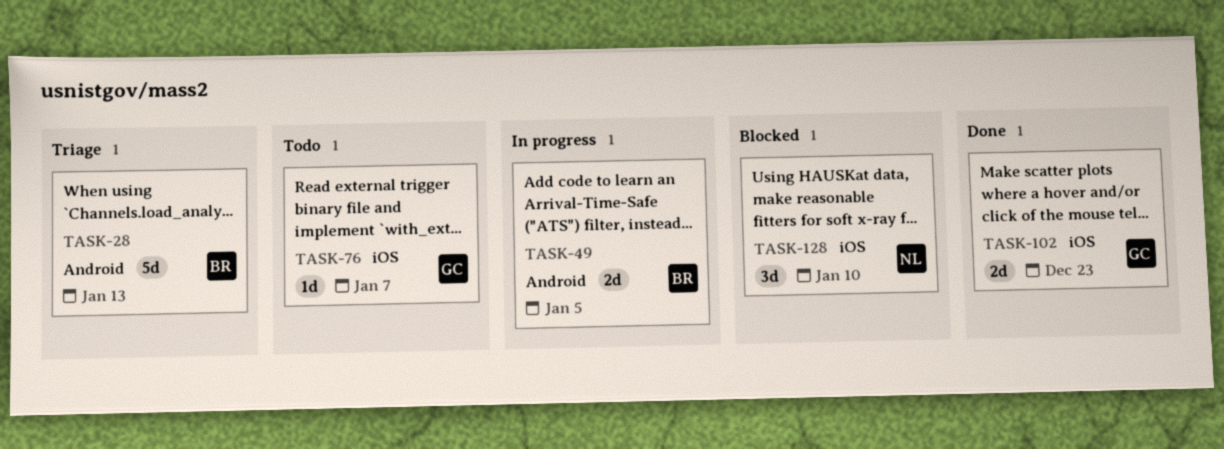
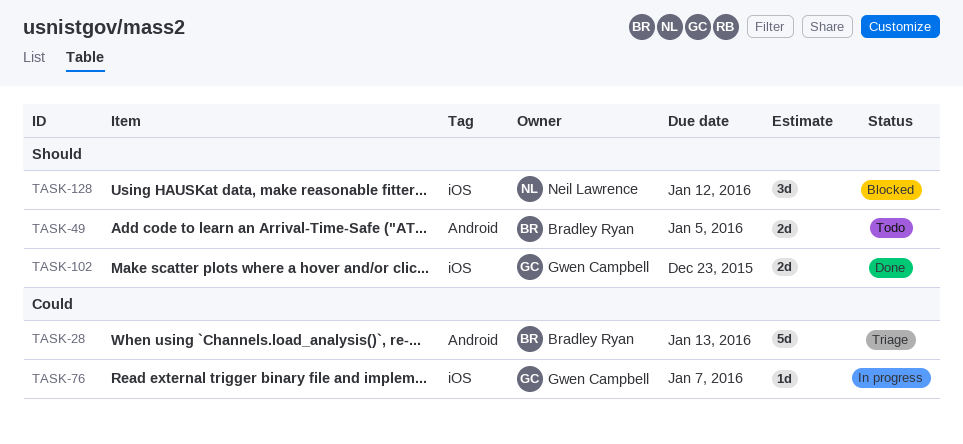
TASK-49, status: In progress -> Todo
TASK-76, status: Todo -> In progress
TASK-128, due: Jan 10 -> Jan 12

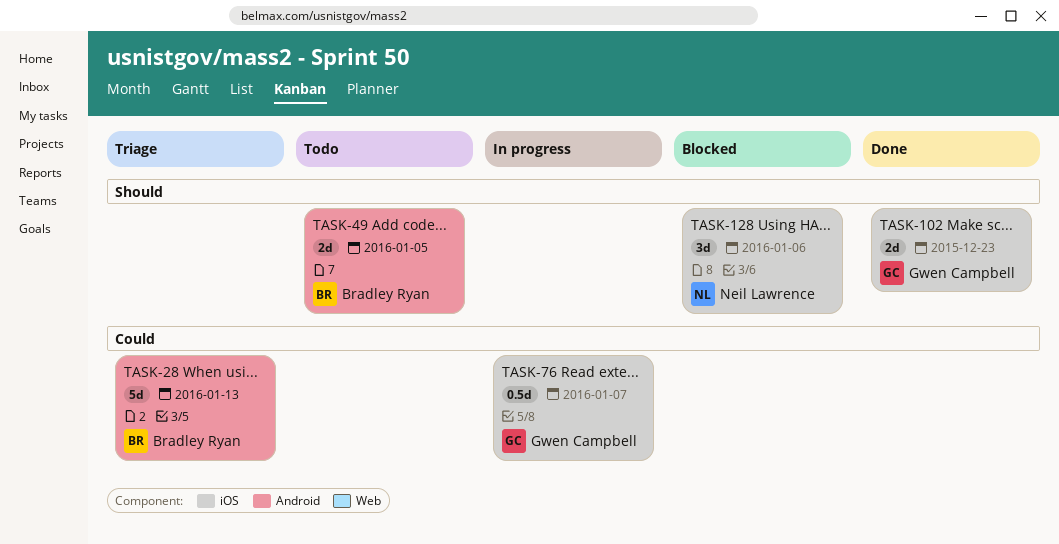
TASK-76, estimate: 1d -> 0.5d
TASK-128, due: Jan 12 -> Jan 6

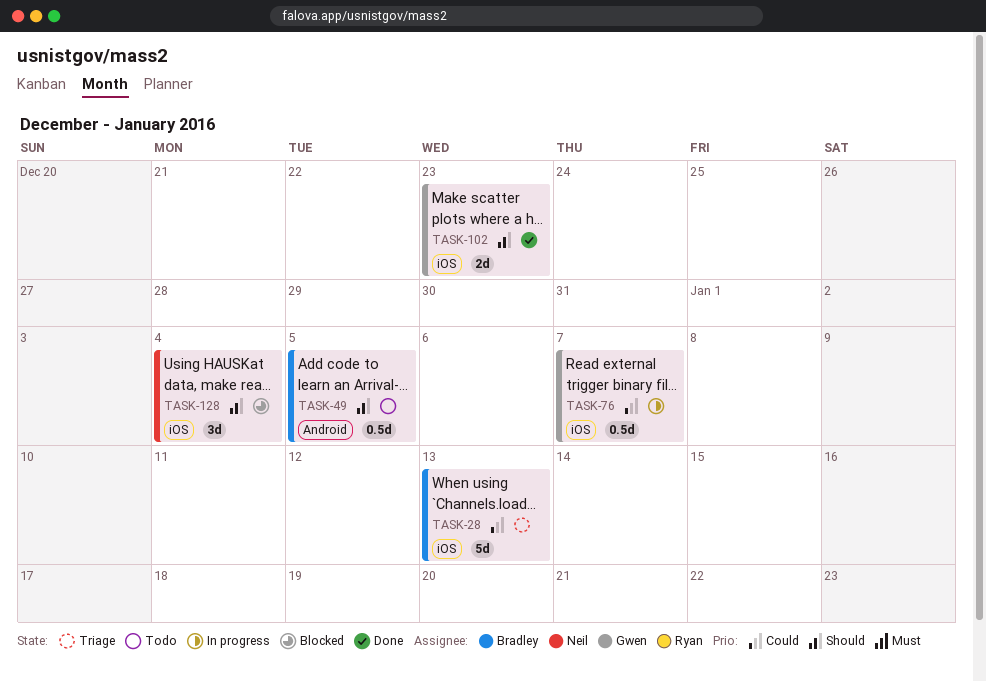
TASK-28, label: Android -> iOS
TASK-49, estimate: 2d -> 0.5d
TASK-128, due: Jan 6 -> Jan 4

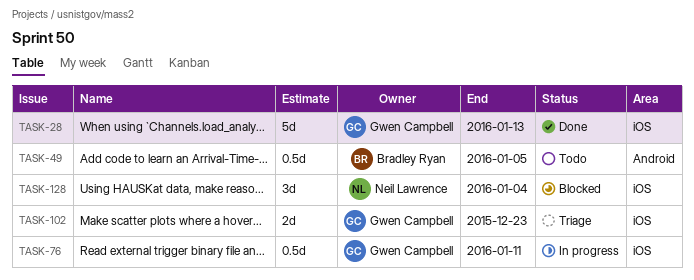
TASK-28, status: Triage -> Done
TASK-28, owner: Bradley Ryan -> Gwen Campbell
TASK-76, due: Jan 7 -> Jan 11
TASK-102, status: Done -> Triage

